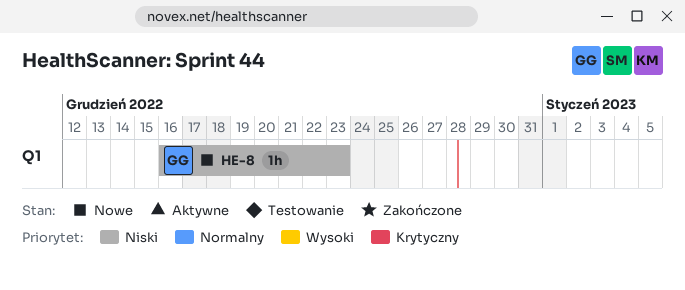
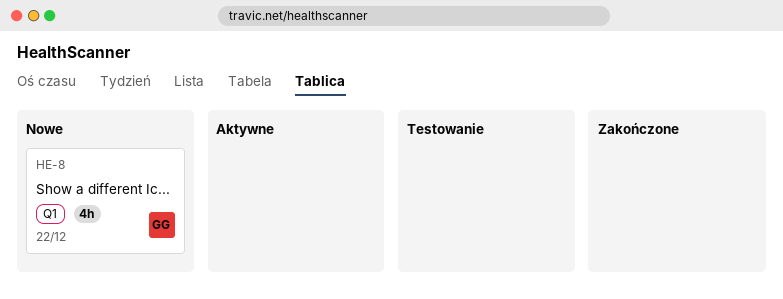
HE-8, estimate: 1h -> 4h
HE-8, due: Dec 23 -> Dec 22

